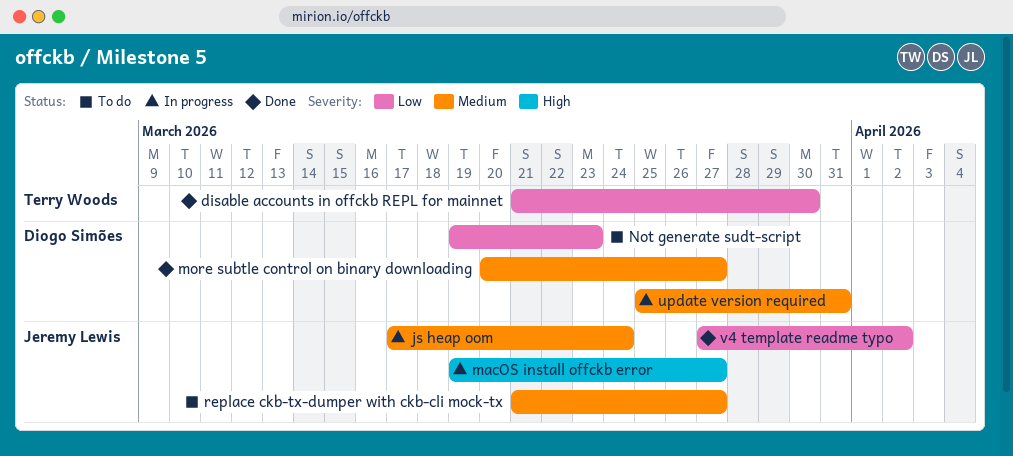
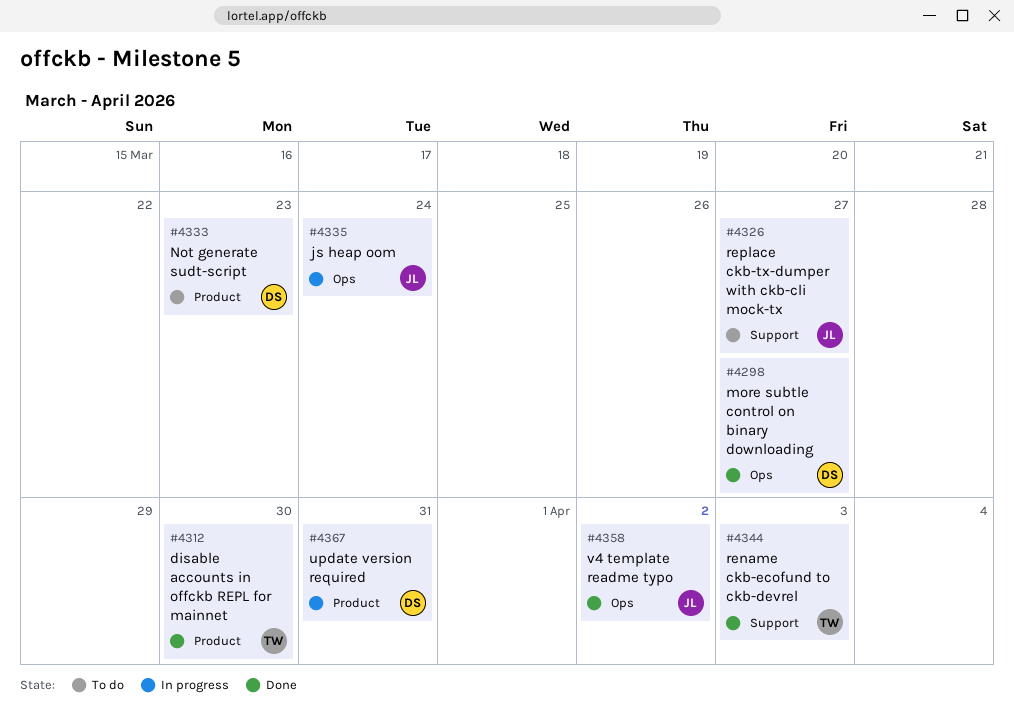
macOS install offckb error: present -> none
rename ckb-ecofund to ckb-devrel: none -> present

